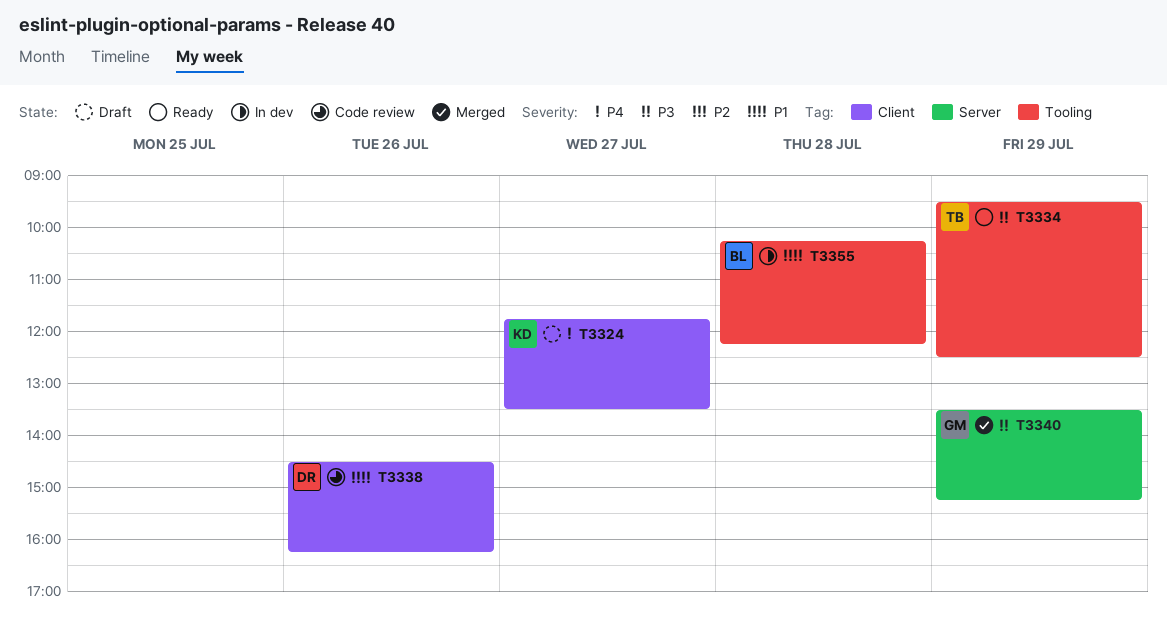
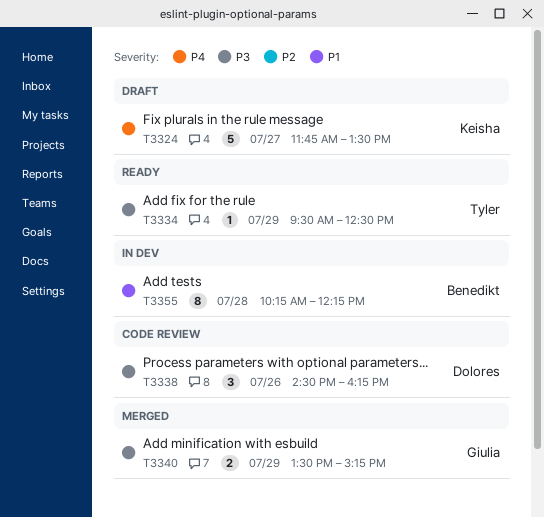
T3338, priority: P1 -> P3

